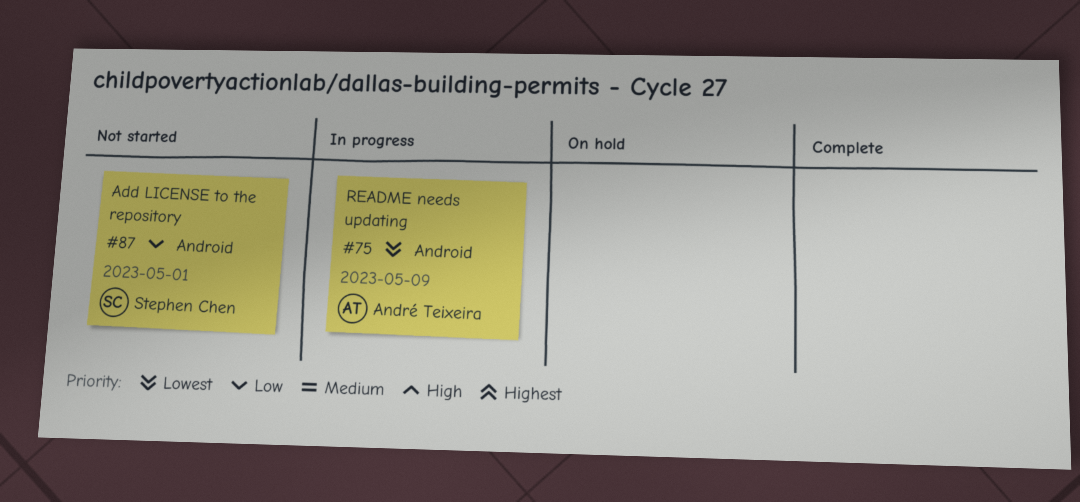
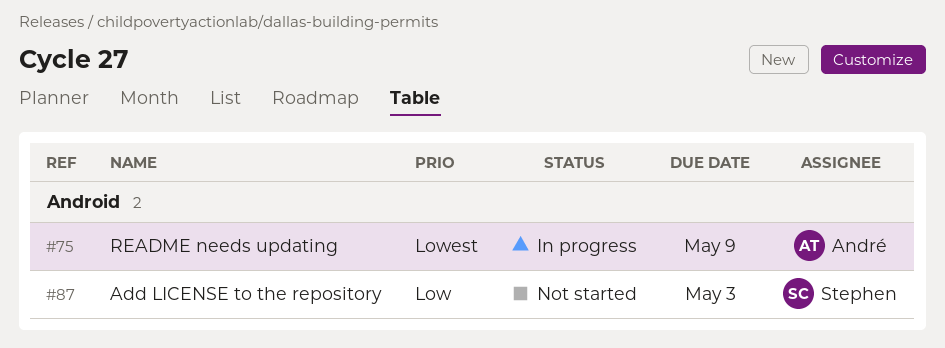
#87, due: May 1 -> May 3

